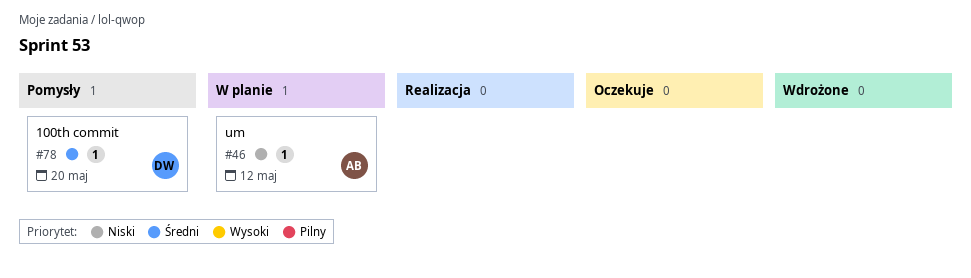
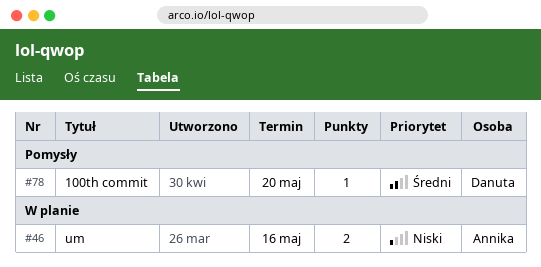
#46, estimate: 1 -> 2
#46, due: May 12 -> May 16

